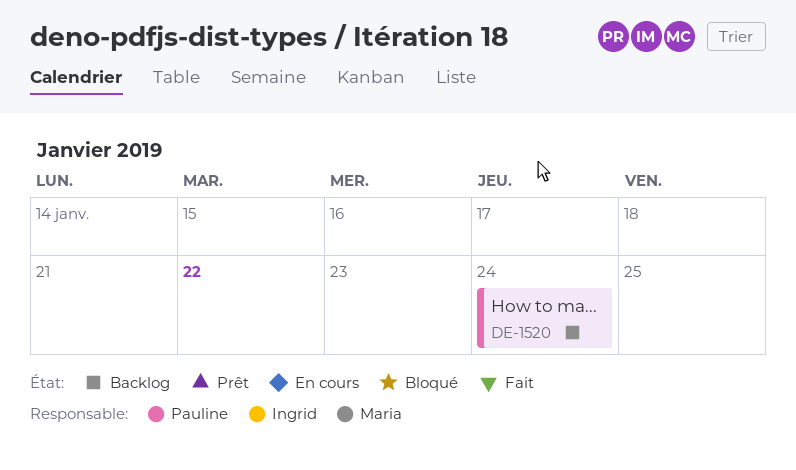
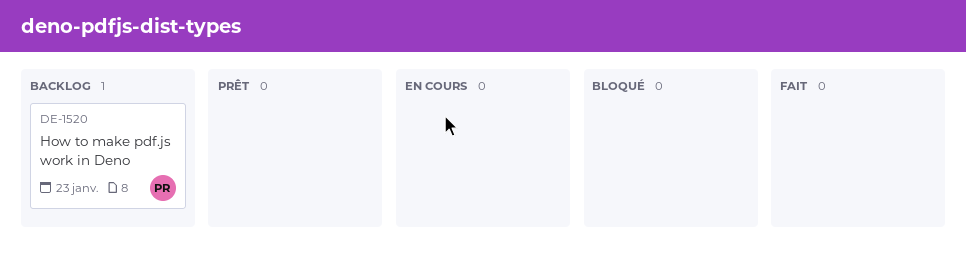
DE-1520, due: Jan 24 -> Jan 23

